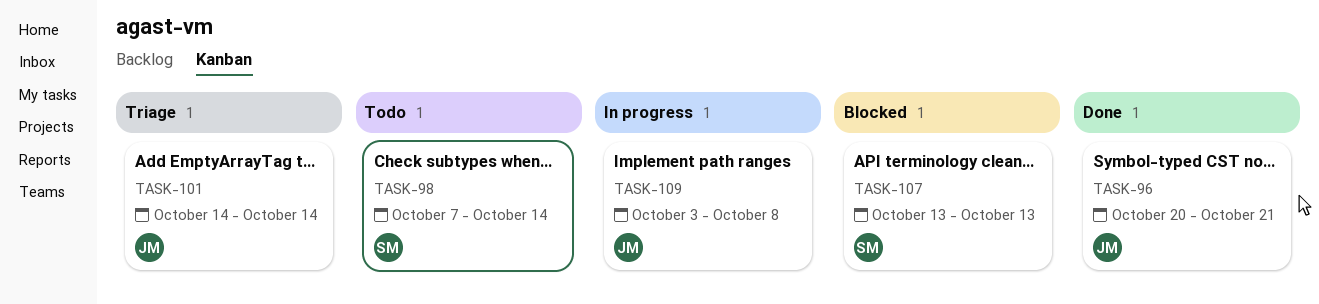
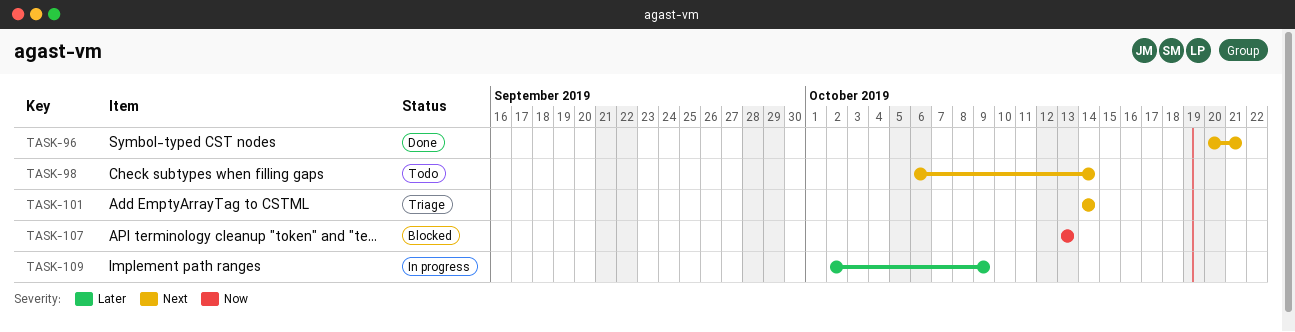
TASK-98, start: Oct 7 -> Oct 6
TASK-109, start: Oct 3 -> Oct 2
TASK-109, due: Oct 8 -> Oct 9

